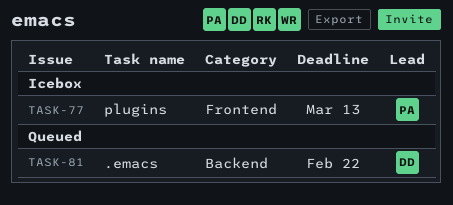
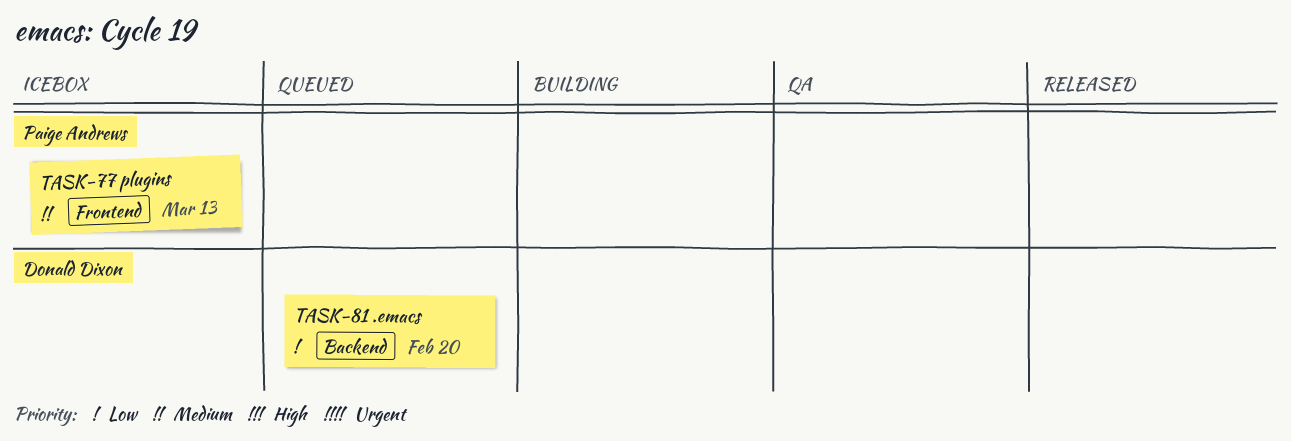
TASK-81, due: Feb 22 -> Feb 20

